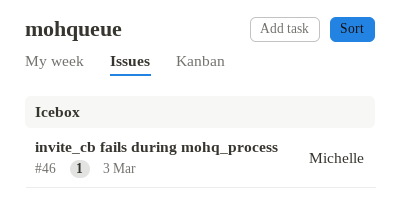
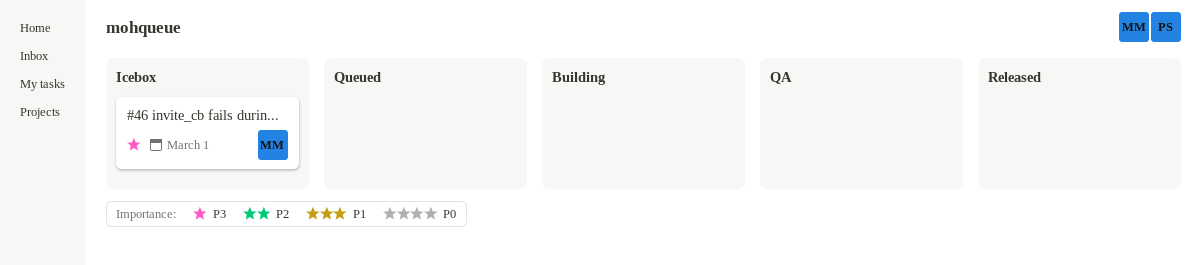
#46, due: Mar 3 -> Mar 1

